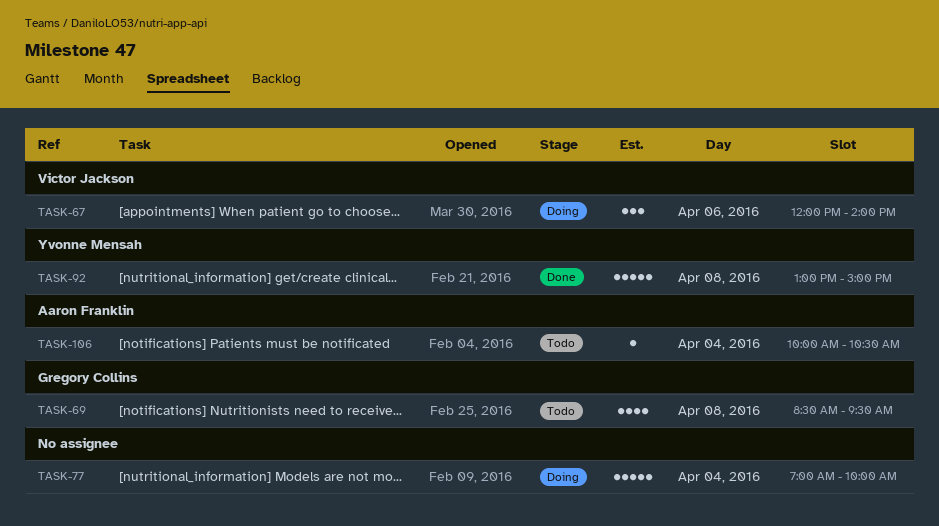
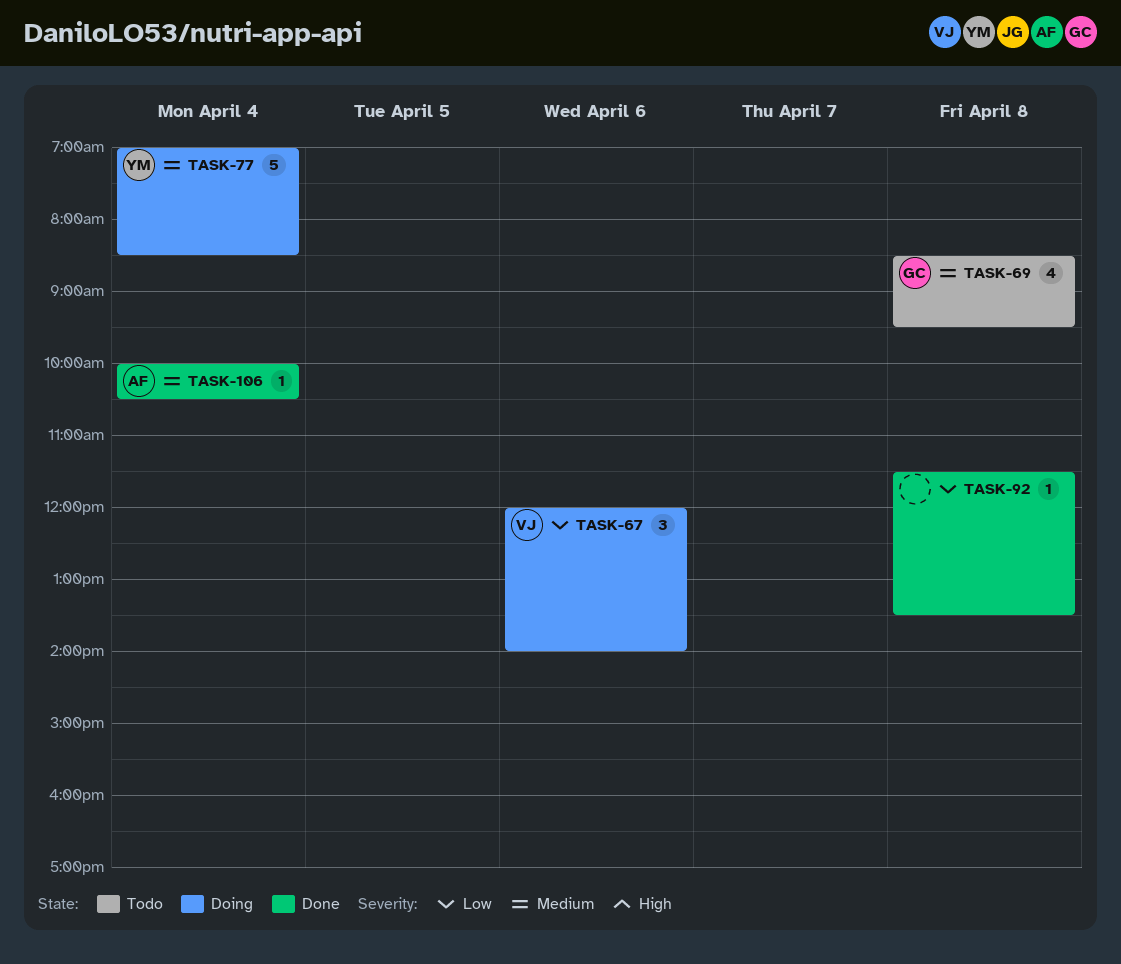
TASK-77, owner: none -> Yvonne Mensah
TASK-77, ends: 10:00 -> 08:30
TASK-92, owner: Yvonne Mensah -> none
TASK-92, estimate: 5 -> 1
TASK-92, begins: 13:00 -> 11:30
TASK-92, ends: 15:00 -> 13:30
TASK-106, status: Todo -> Done

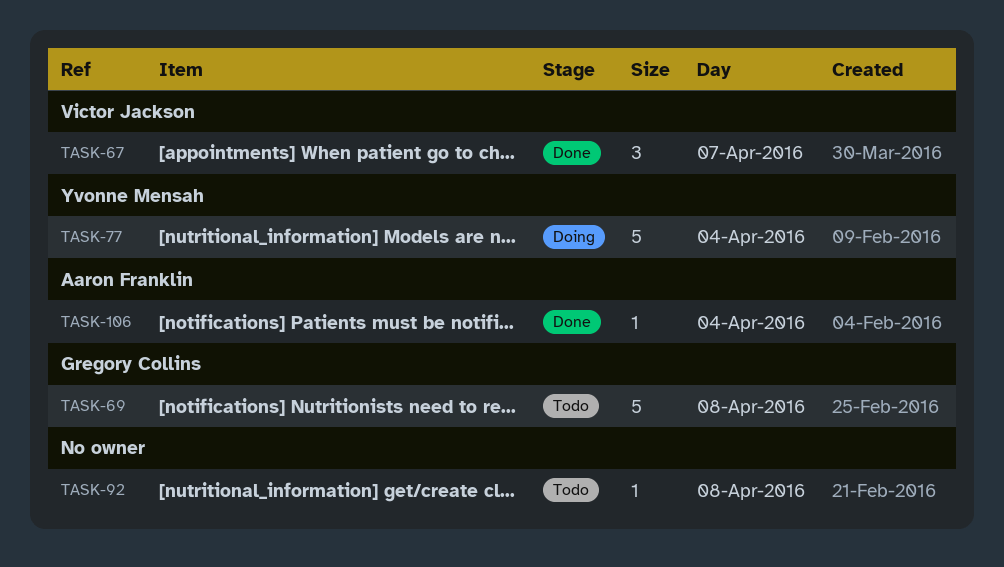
TASK-67, status: Doing -> Done
TASK-67, day: Apr 6 -> Apr 7
TASK-69, estimate: 4 -> 5
TASK-92, status: Done -> Todo

